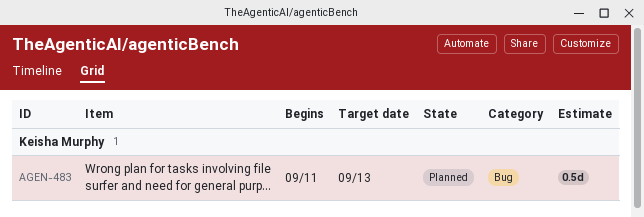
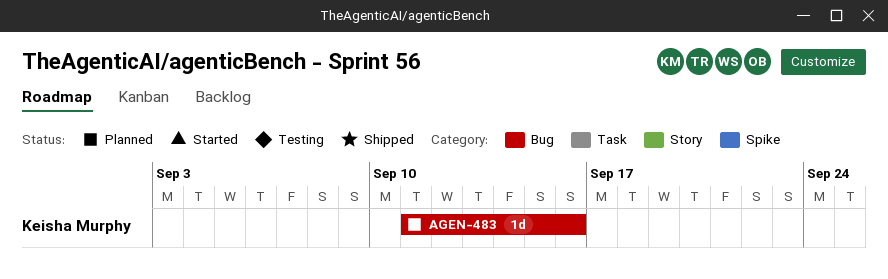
AGEN-483, estimate: 0.5d -> 1d
AGEN-483, due: Sep 13 -> Sep 16

